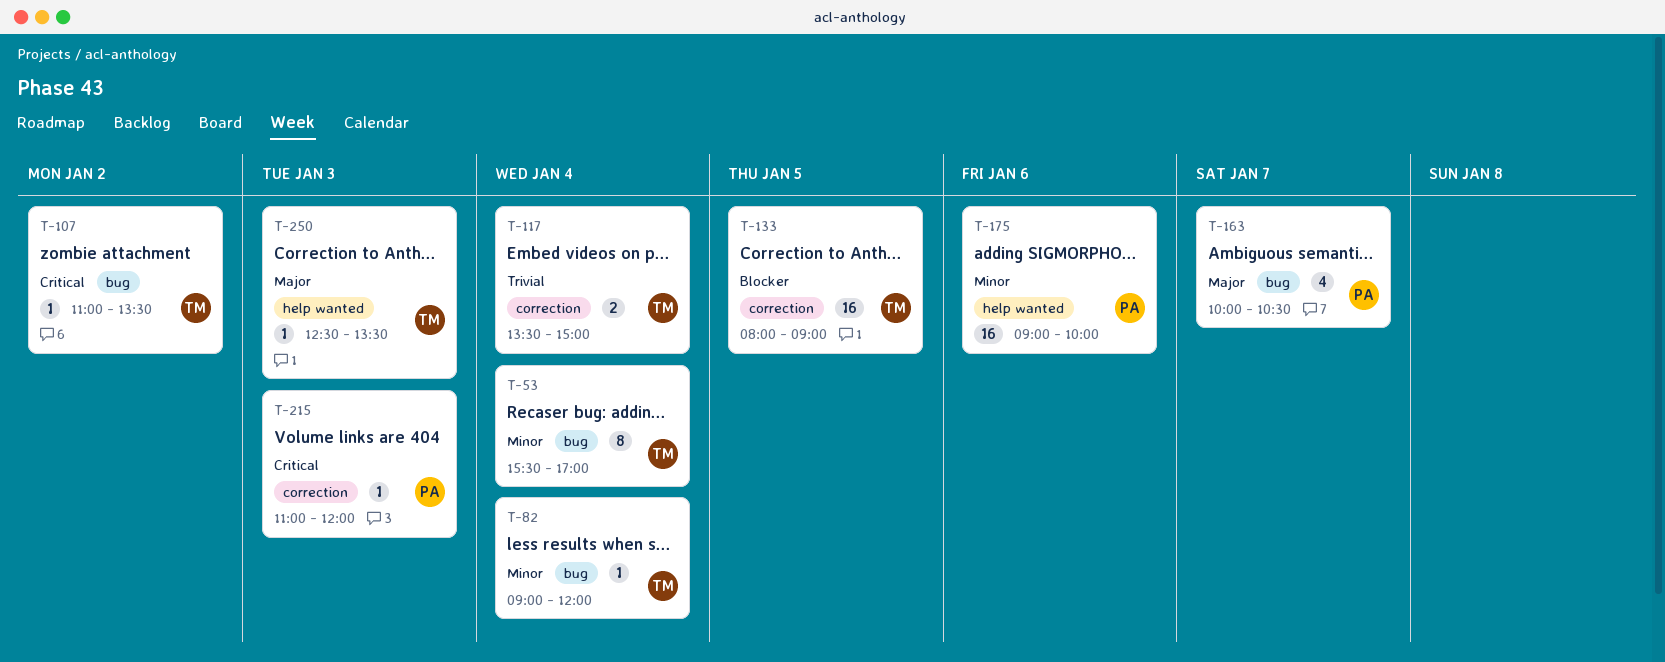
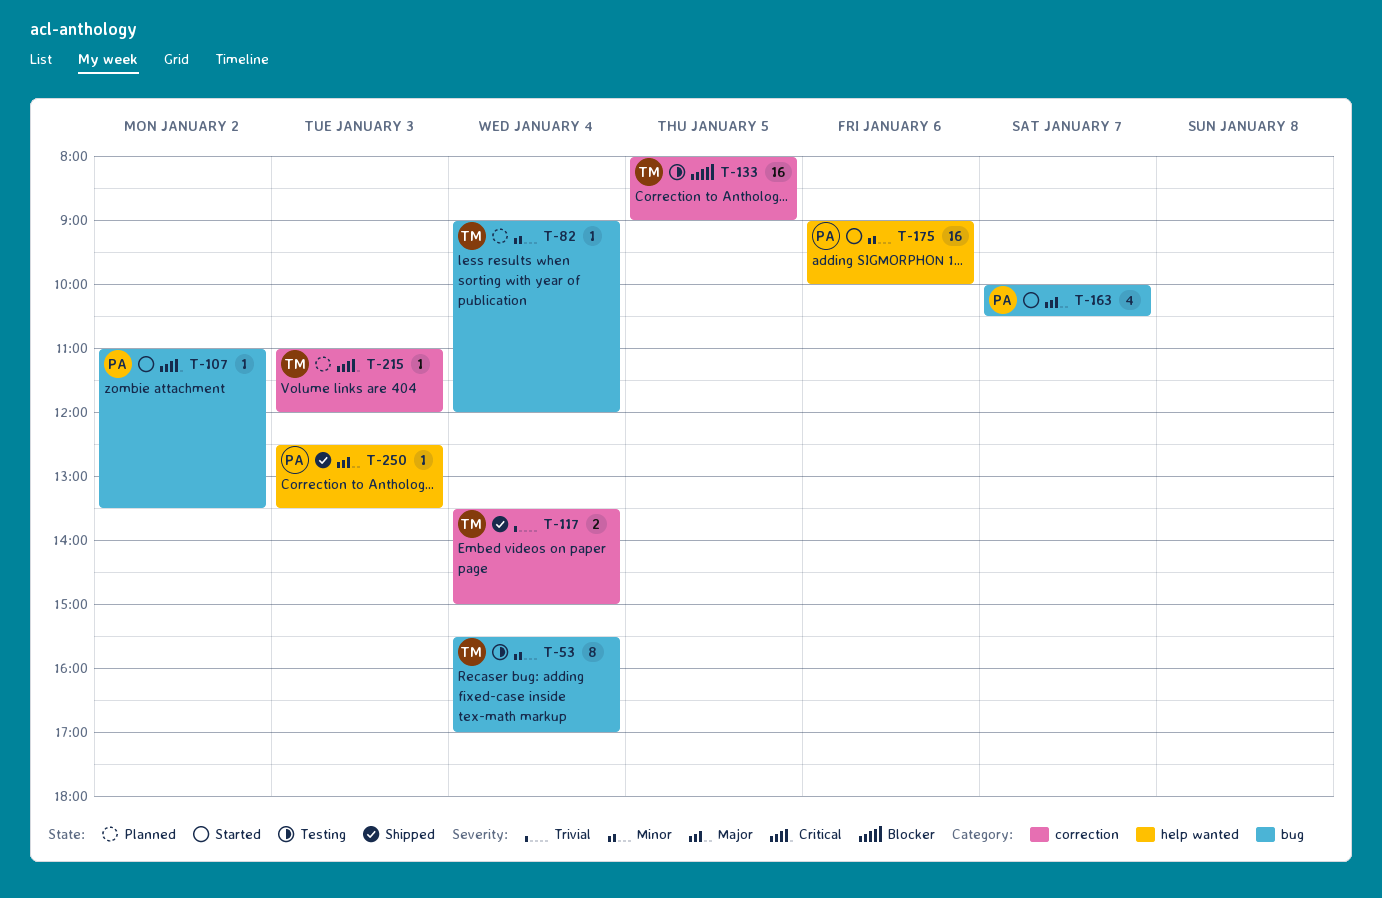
T-107, owner: TM -> PA
T-215, owner: PA -> TM
T-250, owner: TM -> PA

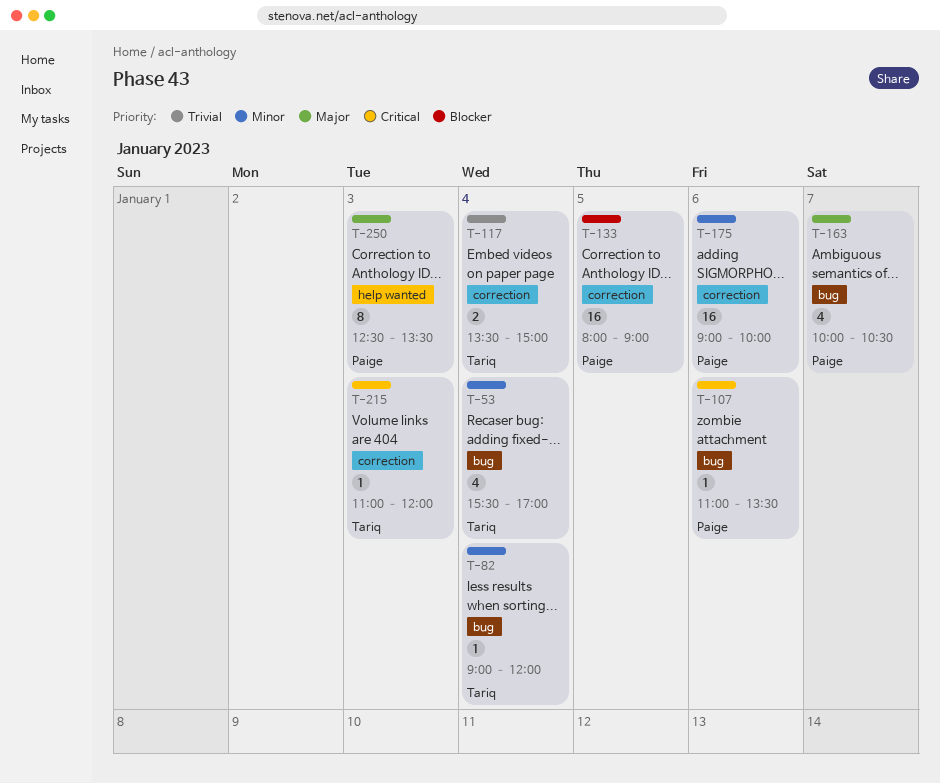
T-53, estimate: 8 -> 4
T-107, day: Jan 2 -> Jan 6
T-133, owner: Tariq -> Paige
T-175, label: help wanted -> correction
T-250, estimate: 1 -> 8

